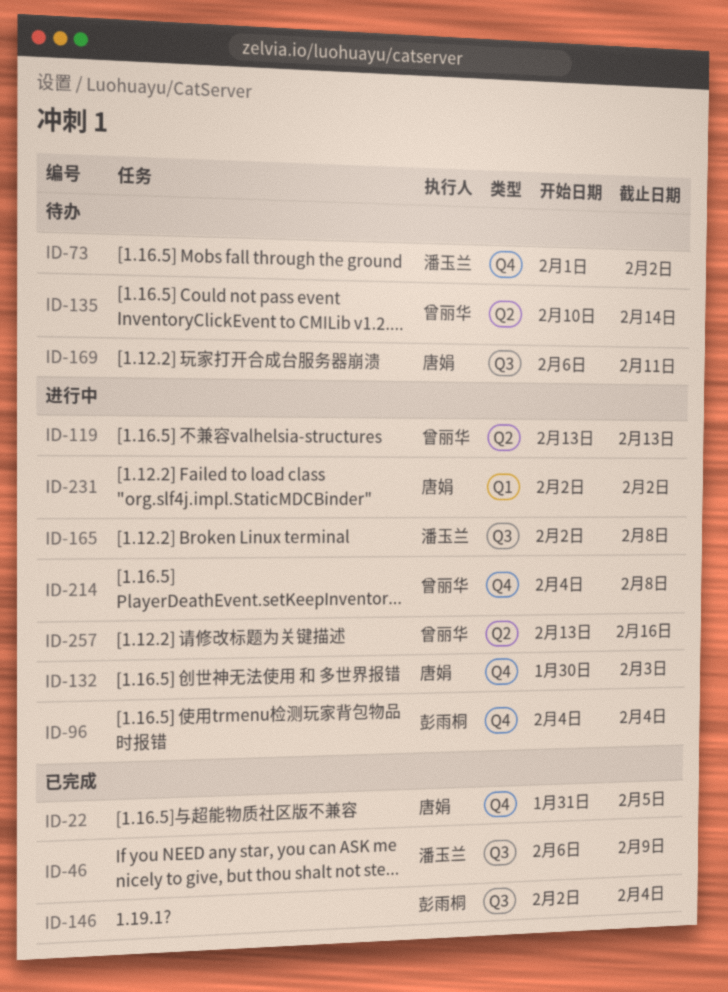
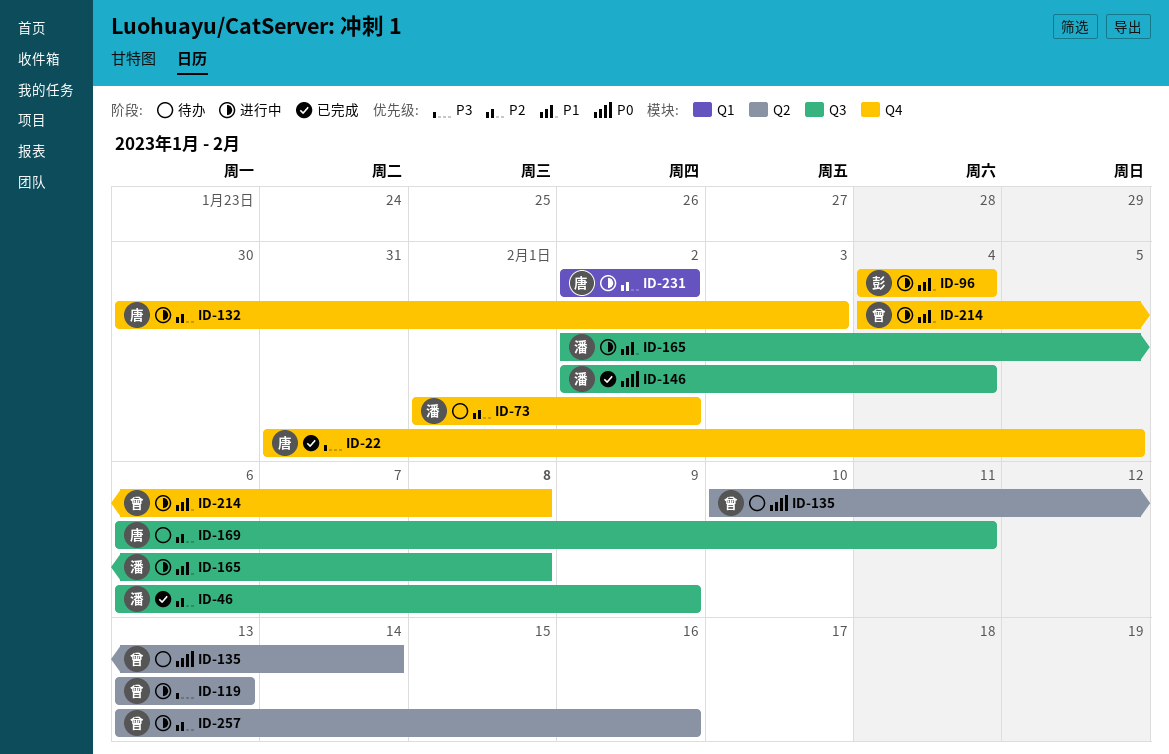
ID-146, owner: 彭雨桐 -> 潘玉兰

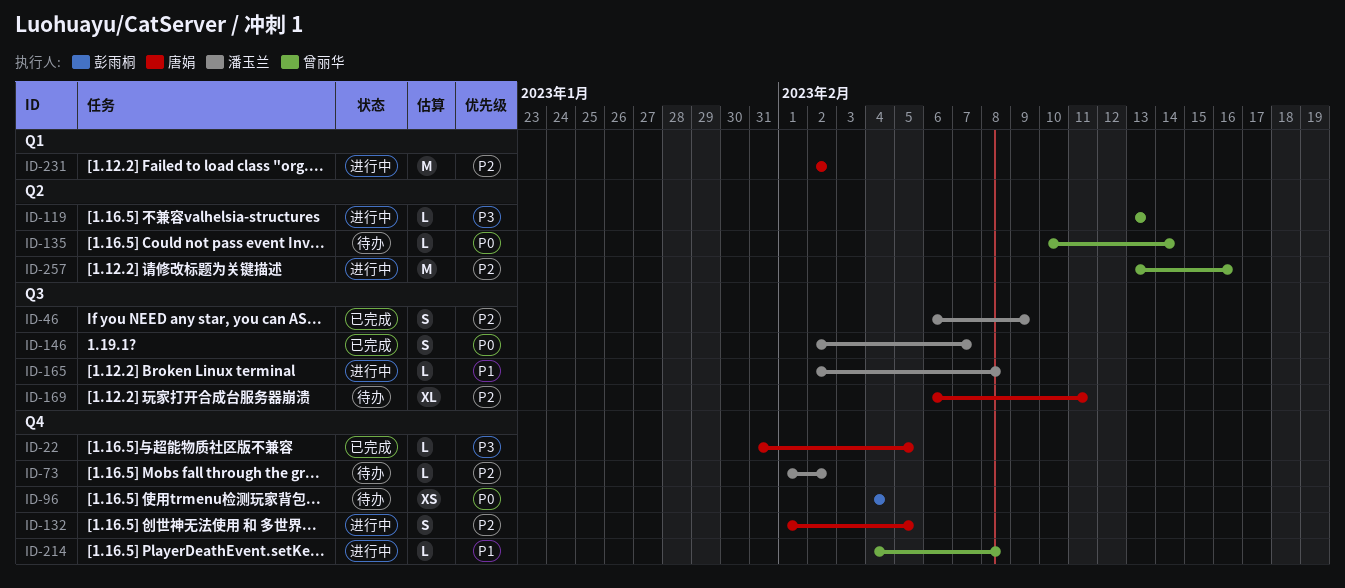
ID-96, status: 进行中 -> 待办
ID-96, priority: P1 -> P0
ID-132, start: Jan 30 -> Feb 1
ID-132, due: Feb 3 -> Feb 5
ID-146, due: Feb 4 -> Feb 7

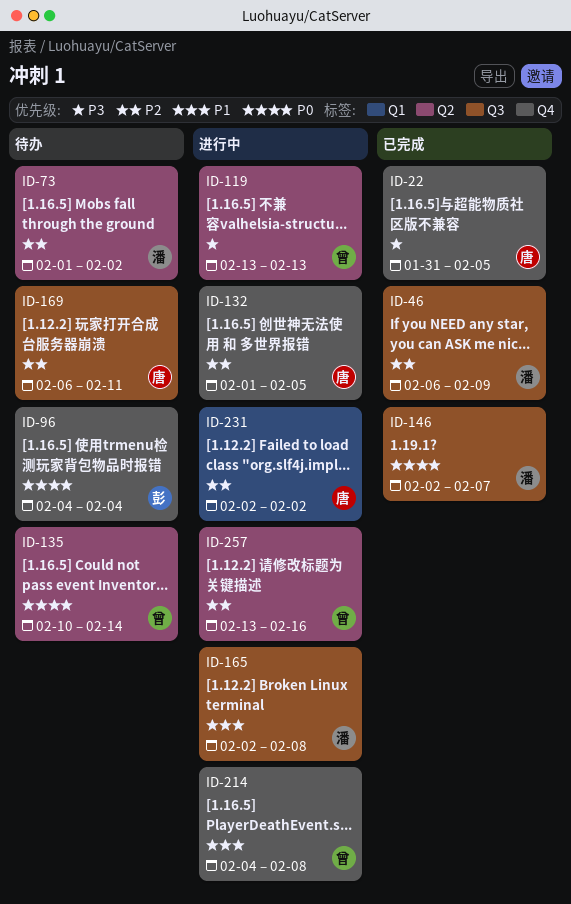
ID-73, label: Q4 -> Q2

